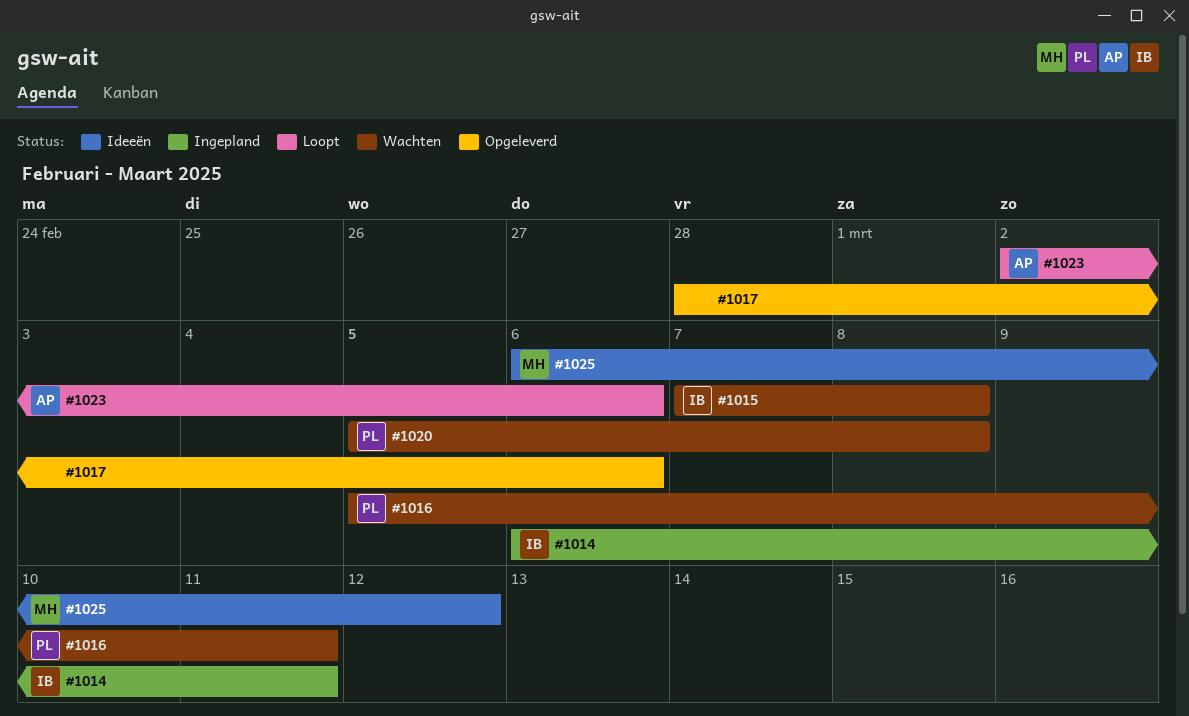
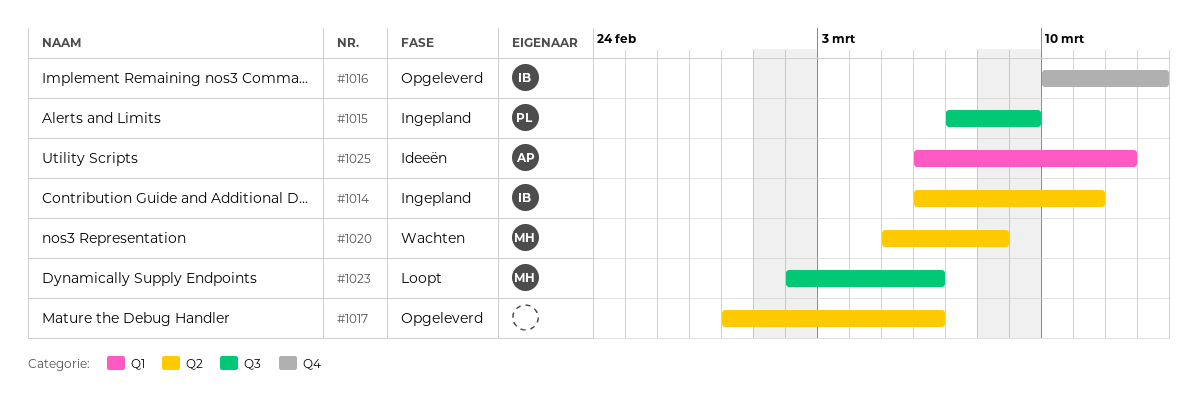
#1015, status: Wachten -> Ingepland
#1015, owner: IB -> PL
#1015, due: Mar 8 -> Mar 9
#1016, status: Wachten -> Opgeleverd
#1016, owner: PL -> IB
#1016, start: Mar 5 -> Mar 10
#1016, due: Mar 11 -> Mar 13
#1020, owner: PL -> MH
#1023, owner: AP -> MH
#1025, owner: MH -> AP

